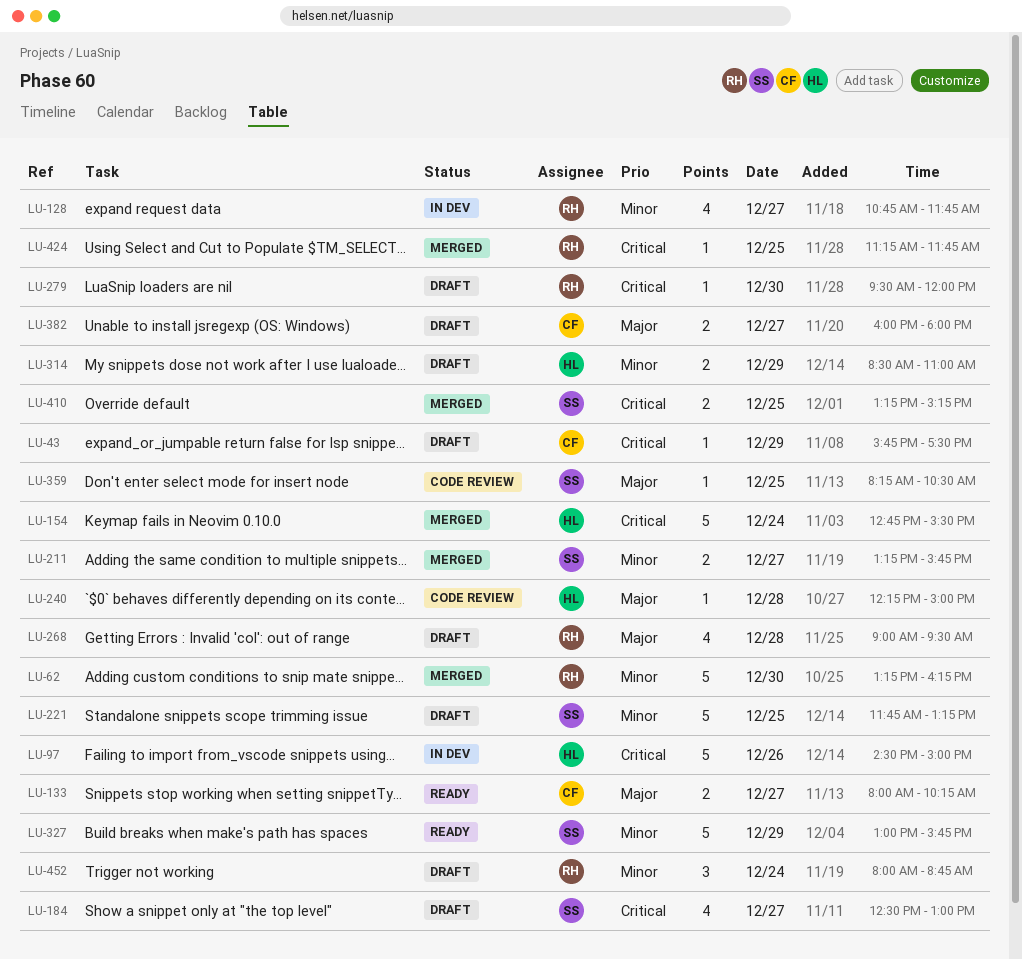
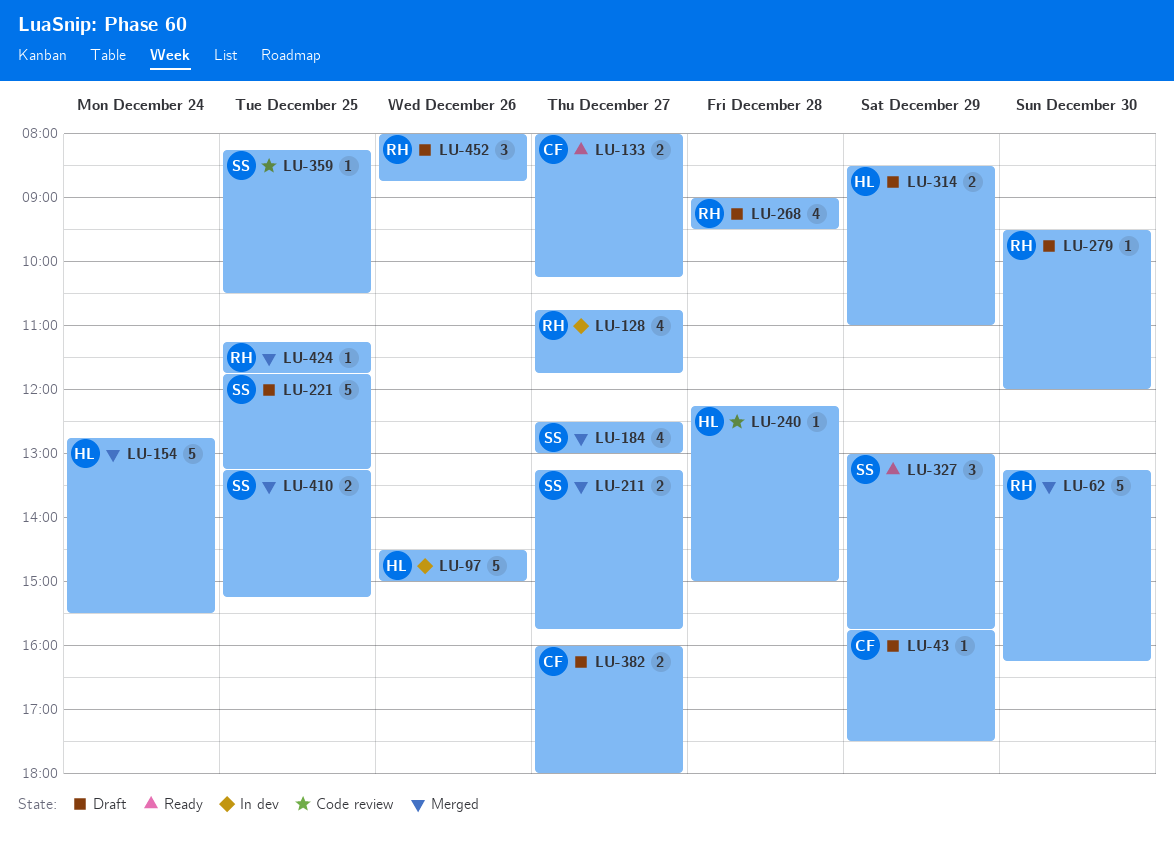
LU-184, status: Draft -> Merged
LU-327, estimate: 5 -> 3
LU-452, day: Dec 24 -> Dec 26

